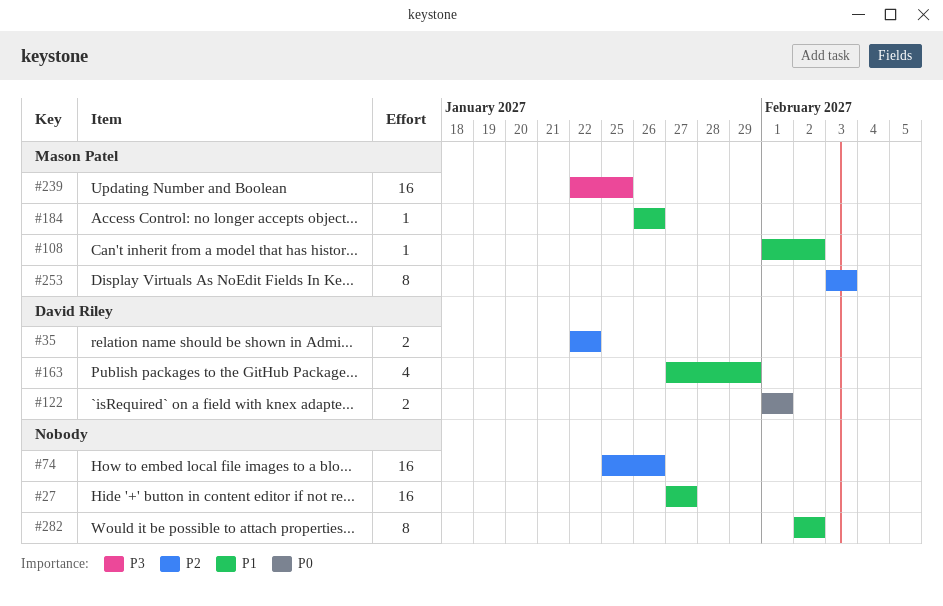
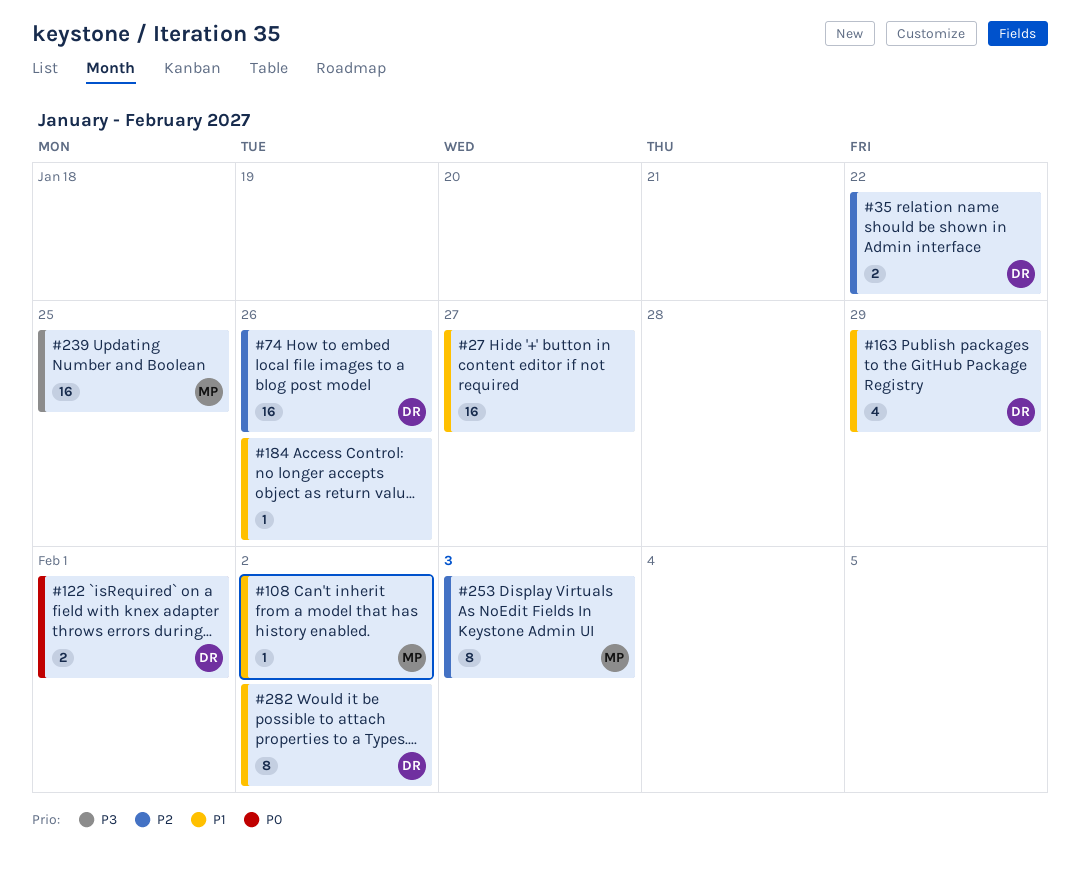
#74, owner: none -> David Riley
#184, owner: Mason Patel -> none
#282, owner: none -> David Riley

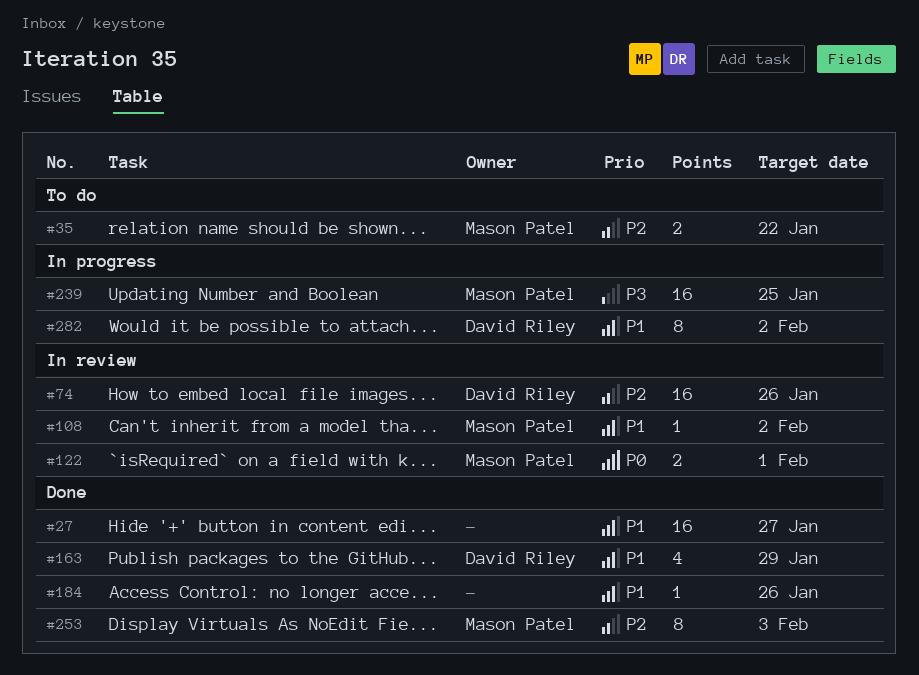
#35, owner: David Riley -> Mason Patel
#122, owner: David Riley -> Mason Patel

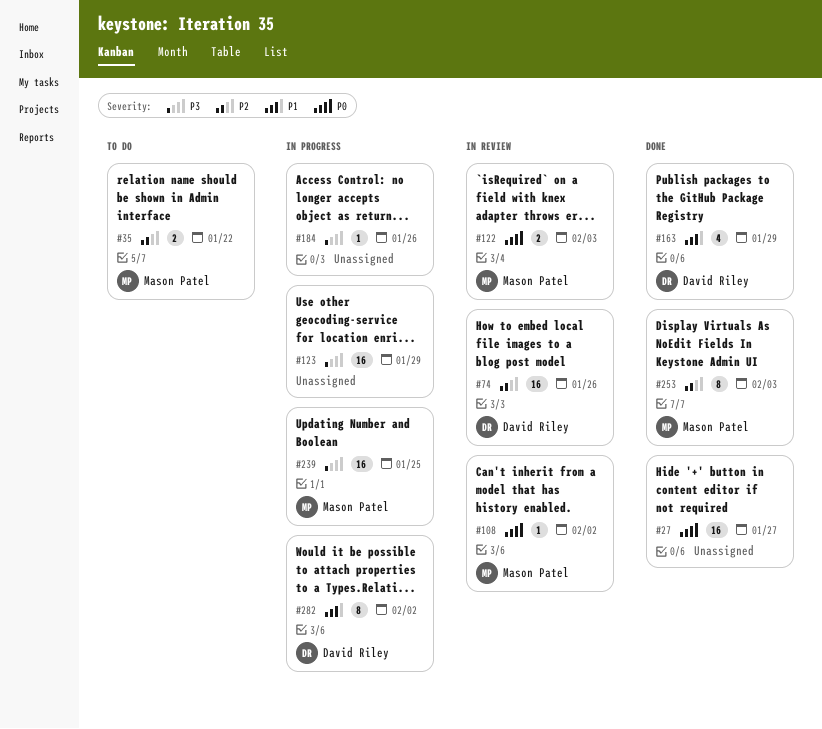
#27, priority: P1 -> P0
#108, priority: P1 -> P0
#122, due: Feb 1 -> Feb 3
#123: none -> present
#184, status: Done -> In progress
#184, priority: P1 -> P3

